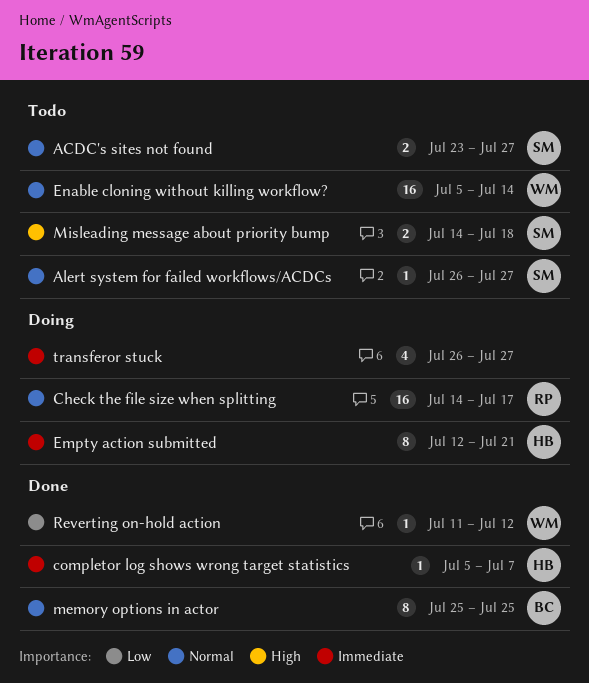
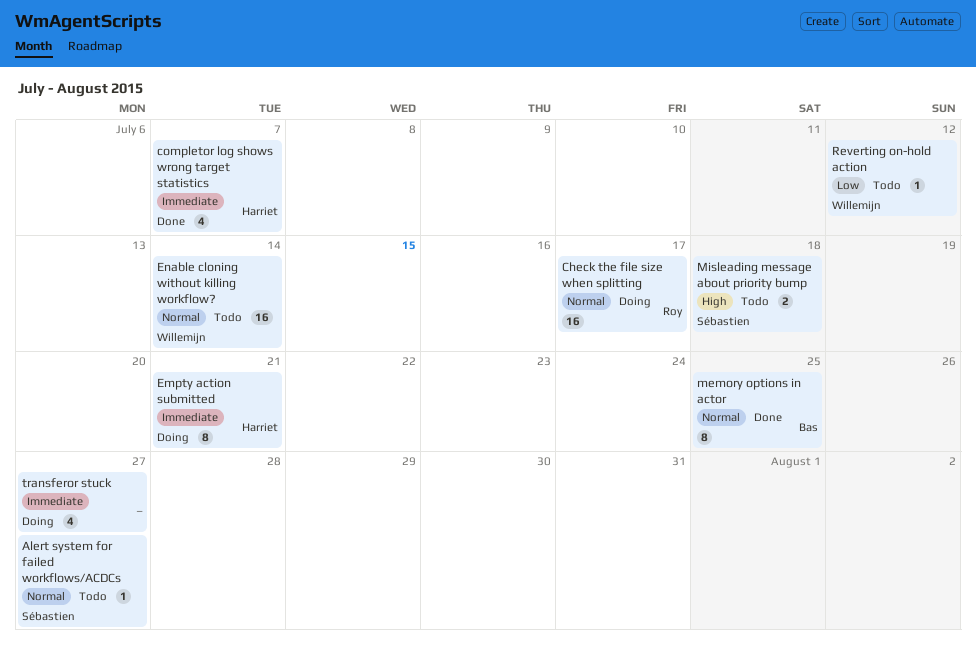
ACDC's sites not found: present -> none
completor log shows wrong target statistics, estimate: 1 -> 4
Reverting on-hold action, status: Done -> Todo

